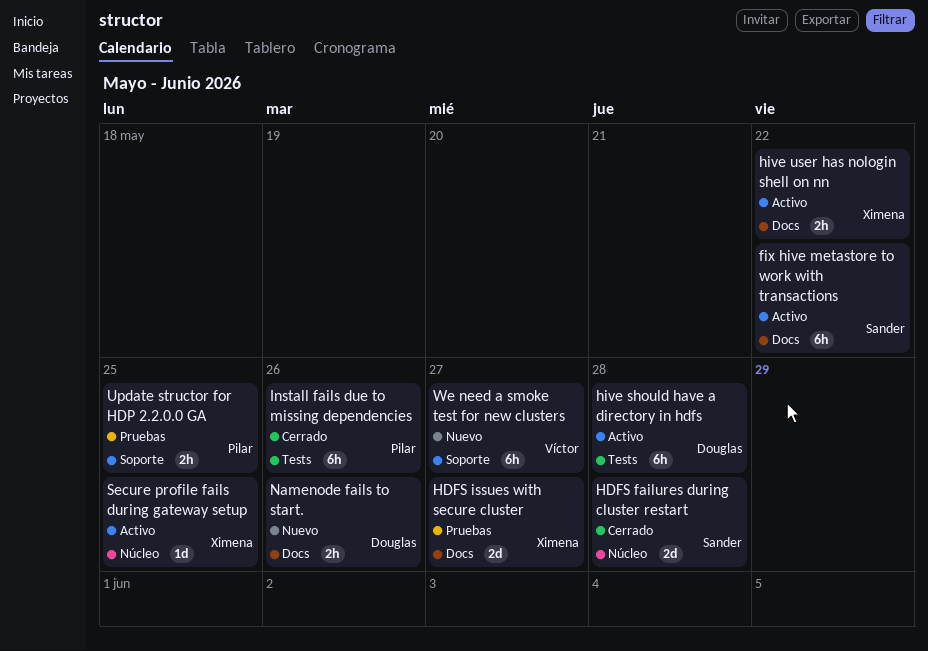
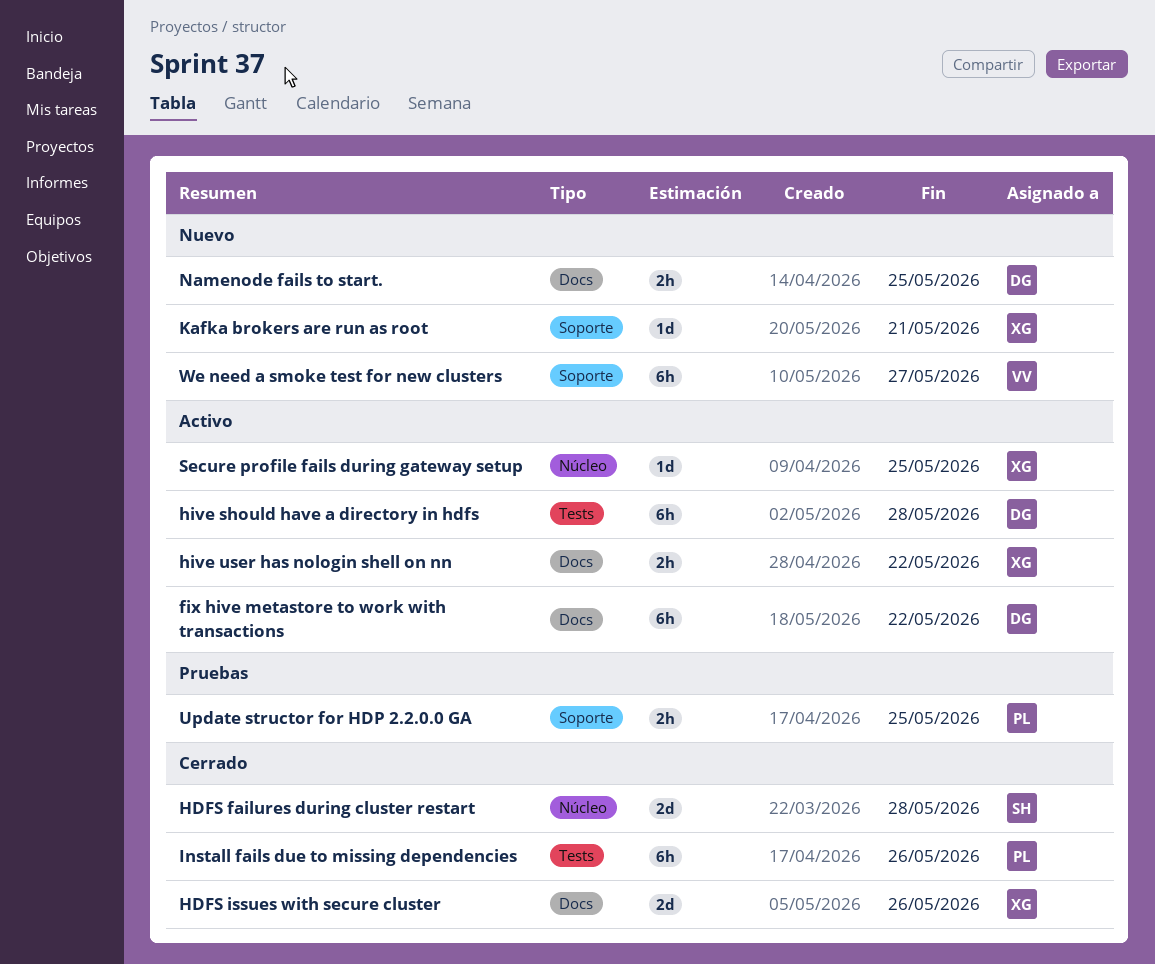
fix hive metastore to work with transactions, owner: Sander -> Douglas
HDFS issues with secure cluster, status: Pruebas -> Cerrado
HDFS issues with secure cluster, due: May 27 -> May 26
Kafka brokers are run as root: none -> present
Namenode fails to start., due: May 26 -> May 25

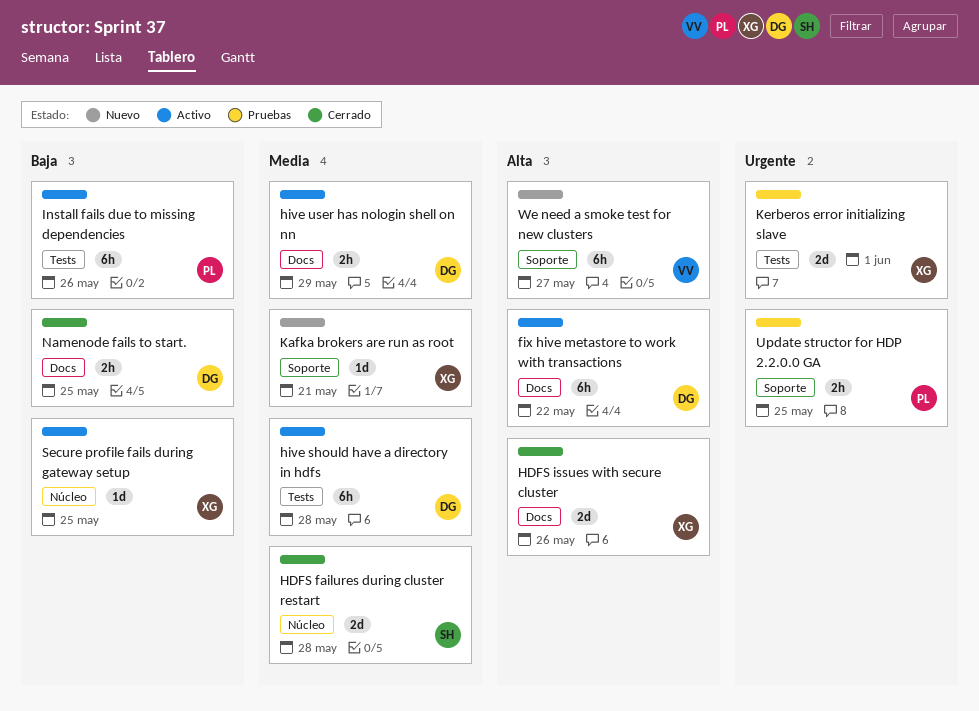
hive user has nologin shell on nn, owner: XG -> DG
hive user has nologin shell on nn, due: May 22 -> May 29
Install fails due to missing dependencies, status: Cerrado -> Activo
Kerberos error initializing slave: none -> present
Namenode fails to start., status: Nuevo -> Cerrado

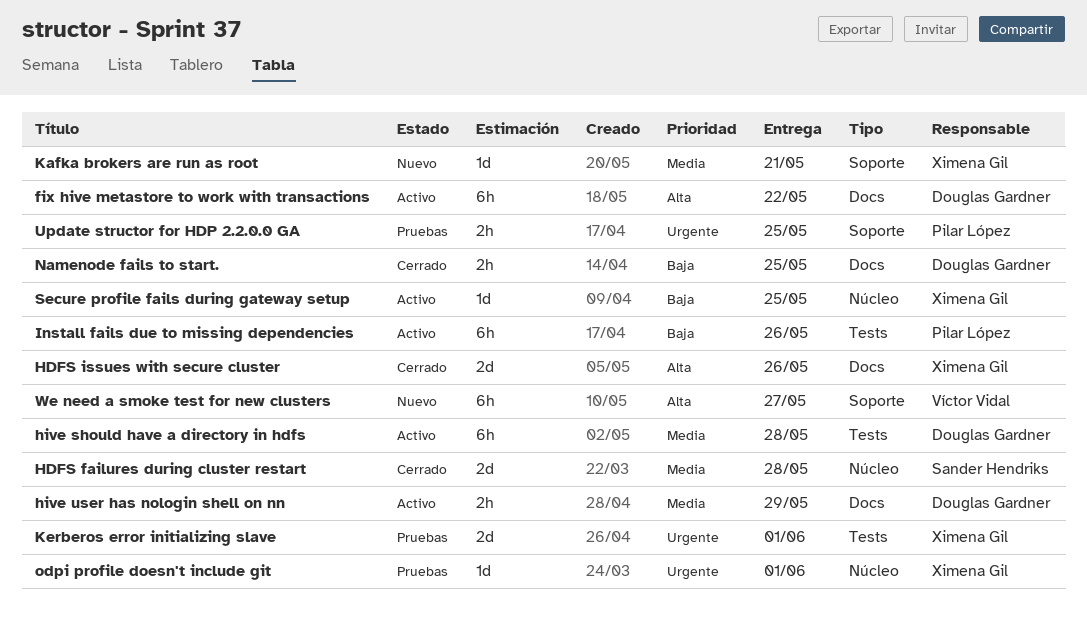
odpi profile doesn't include git: none -> present

